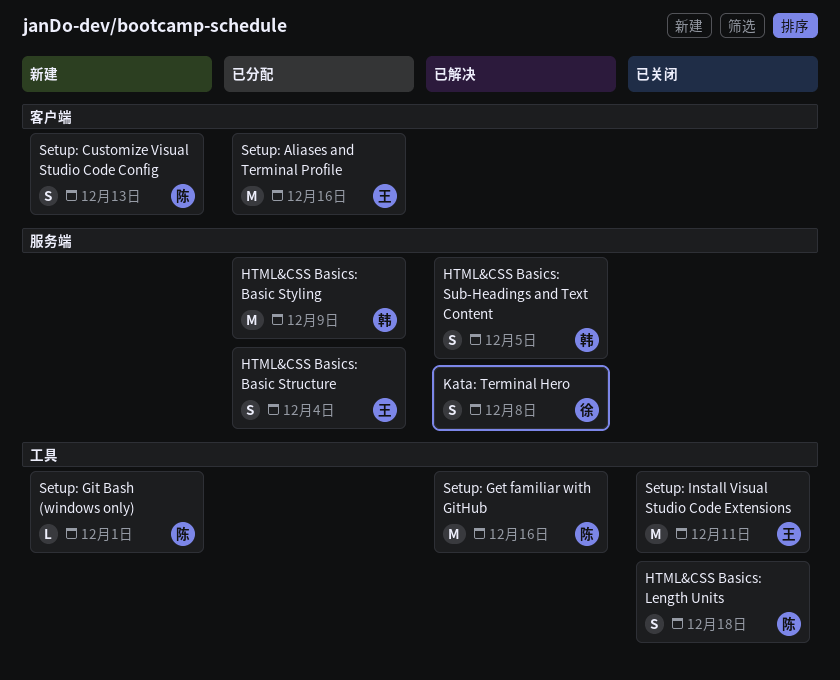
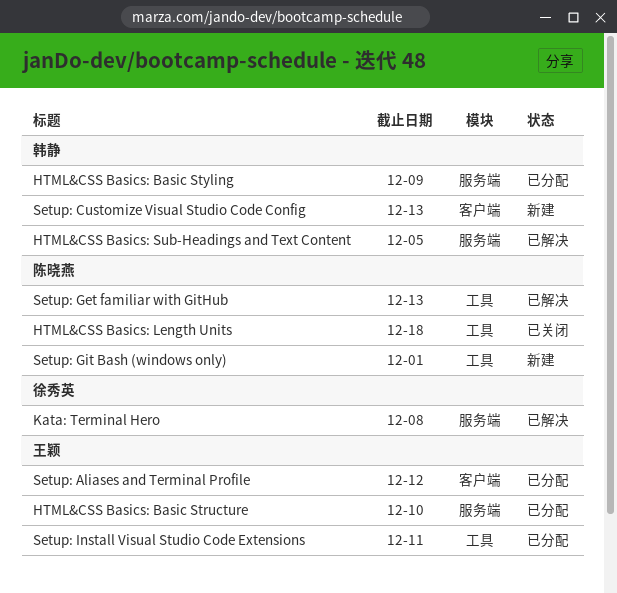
HTML&CSS Basics: Basic Structure, due: Dec 4 -> Dec 10
Setup: Aliases and Terminal Profile, due: Dec 16 -> Dec 12
Setup: Customize Visual Studio Code Config, owner: 陈晓燕 -> 韩静
Setup: Get familiar with GitHub, due: Dec 16 -> Dec 13
Setup: Install Visual Studio Code Extensions, status: 已关闭 -> 已分配

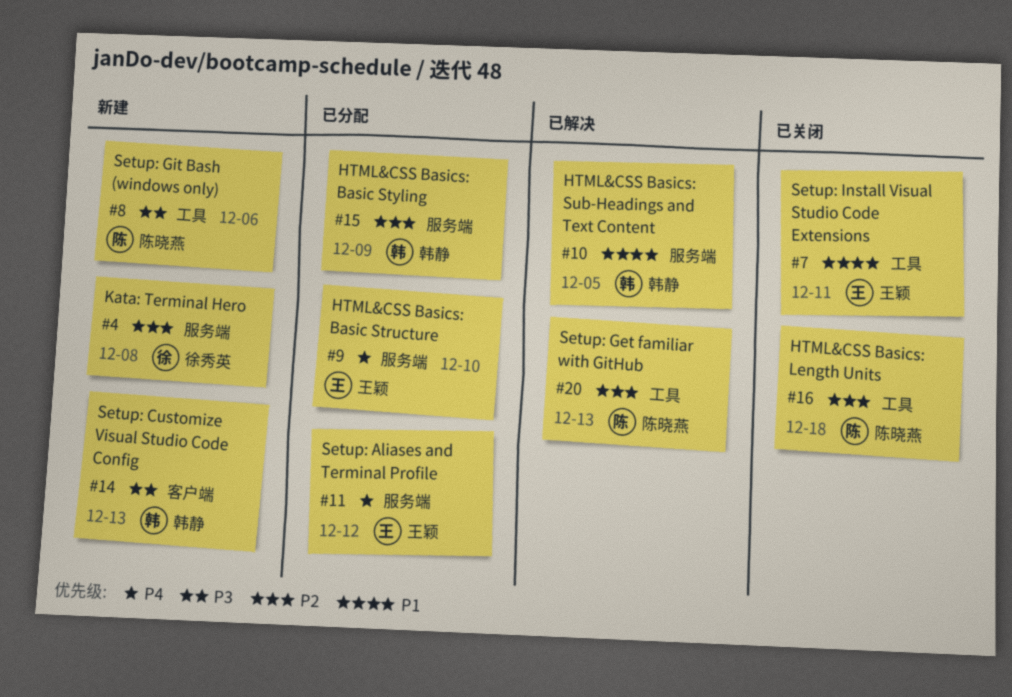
Kata: Terminal Hero, status: 已解决 -> 新建
Setup: Aliases and Terminal Profile, label: 客户端 -> 服务端
Setup: Git Bash (windows only), due: Dec 1 -> Dec 6
Setup: Install Visual Studio Code Extensions, status: 已分配 -> 已关闭

